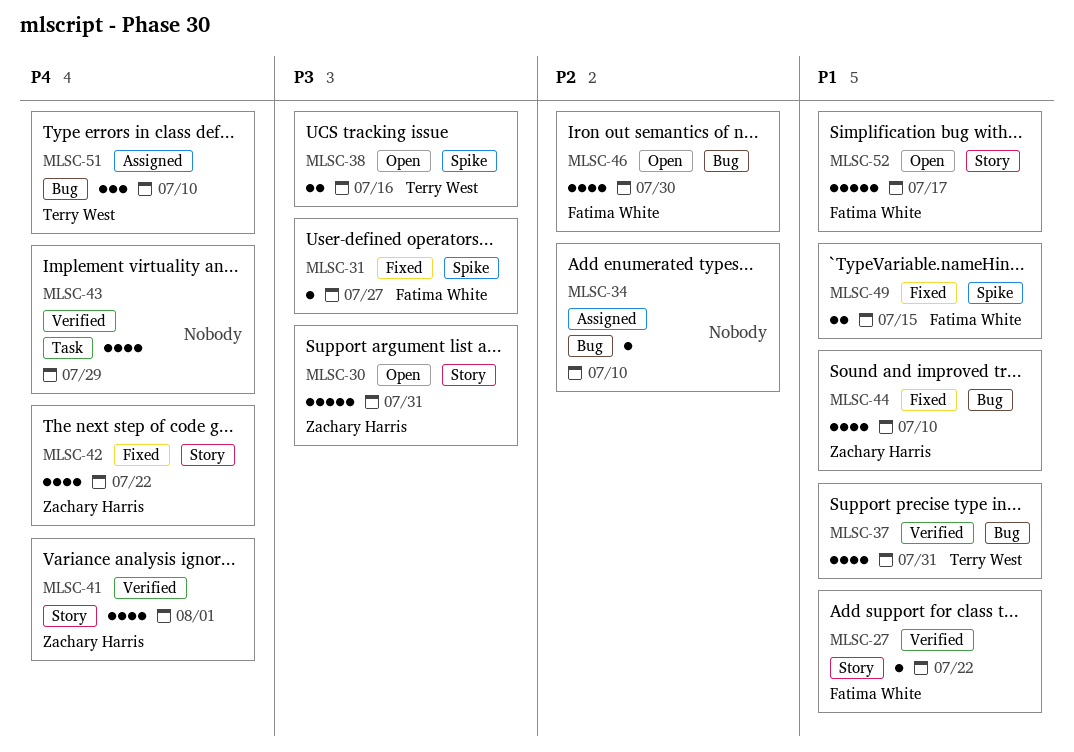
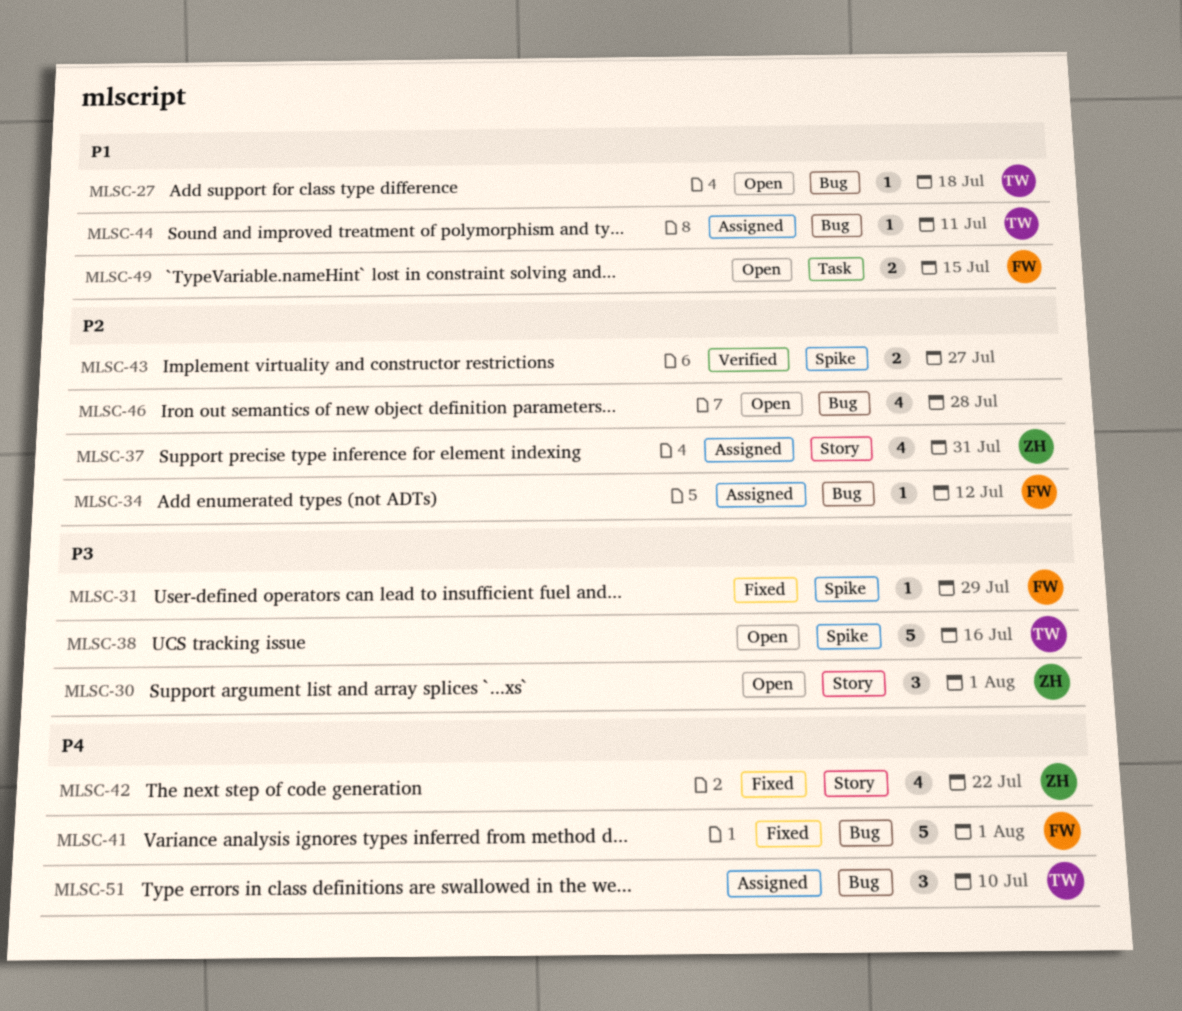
MLSC-27, status: Verified -> Open
MLSC-27, owner: Fatima White -> Terry West
MLSC-27, label: Story -> Bug
MLSC-27, due: Jul 22 -> Jul 18
MLSC-30, estimate: 5 -> 3
MLSC-30, due: Jul 31 -> Aug 1
MLSC-31, due: Jul 27 -> Jul 29
MLSC-34, owner: none -> Fatima White
MLSC-34, due: Jul 10 -> Jul 12
MLSC-37, status: Verified -> Assigned
MLSC-37, owner: Terry West -> Zachary Harris
MLSC-37, priority: P1 -> P2
MLSC-37, label: Bug -> Story
MLSC-38, estimate: 2 -> 5
MLSC-41, status: Verified -> Fixed
MLSC-41, owner: Zachary Harris -> Fatima White
MLSC-41, label: Story -> Bug
MLSC-41, estimate: 4 -> 5
MLSC-43, priority: P4 -> P2
MLSC-43, label: Task -> Spike
MLSC-43, estimate: 4 -> 2
MLSC-43, due: Jul 29 -> Jul 27
MLSC-44, status: Fixed -> Assigned
MLSC-44, owner: Zachary Harris -> Terry West
MLSC-44, estimate: 4 -> 1
MLSC-44, due: Jul 10 -> Jul 11
MLSC-46, owner: Fatima White -> none
MLSC-46, due: Jul 30 -> Jul 28
MLSC-49, status: Fixed -> Open
MLSC-49, label: Spike -> Task
MLSC-52: present -> none

